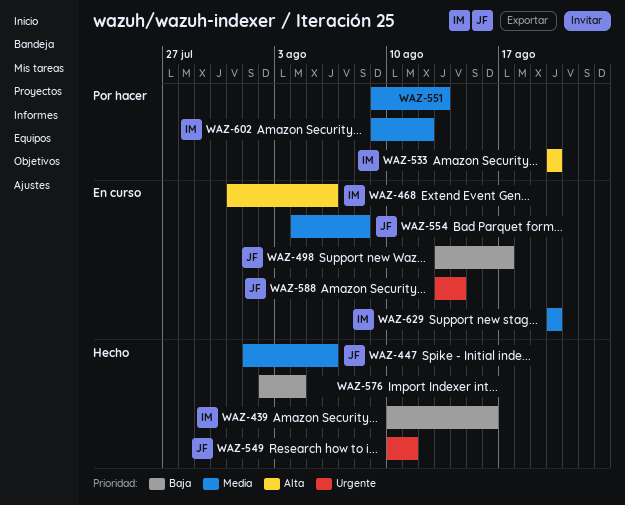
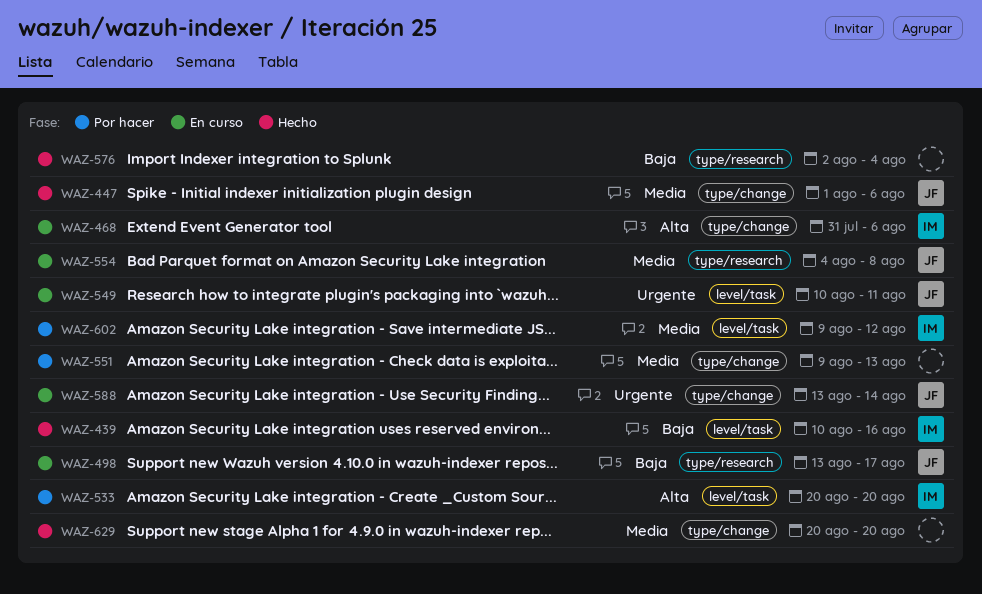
WAZ-549, status: Hecho -> En curso
WAZ-629, status: En curso -> Hecho
WAZ-629, owner: IM -> none

